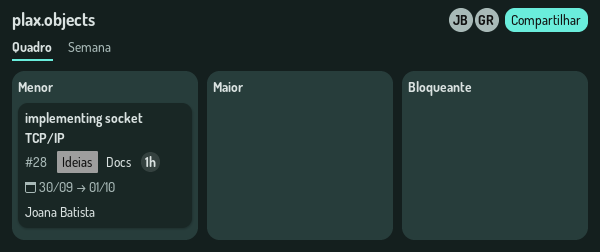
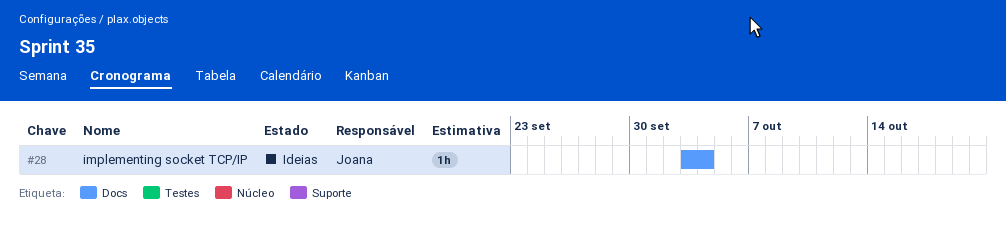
#28, start: Sep 30 -> Oct 3
#28, due: Oct 1 -> Oct 4

